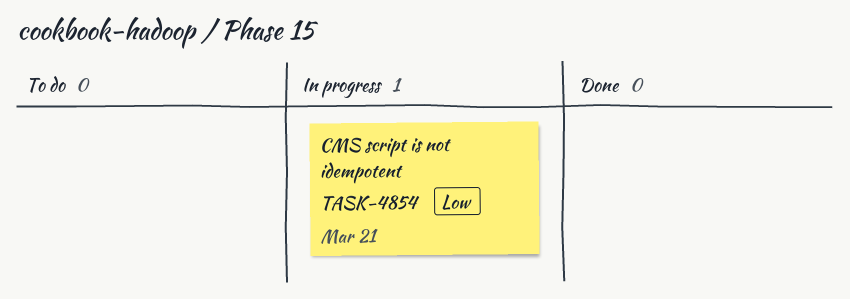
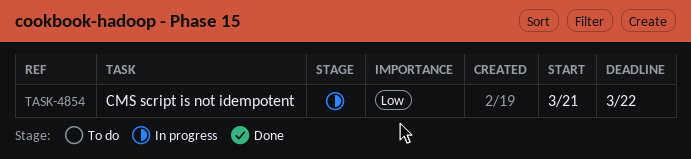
TASK-4854, due: Mar 21 -> Mar 22

